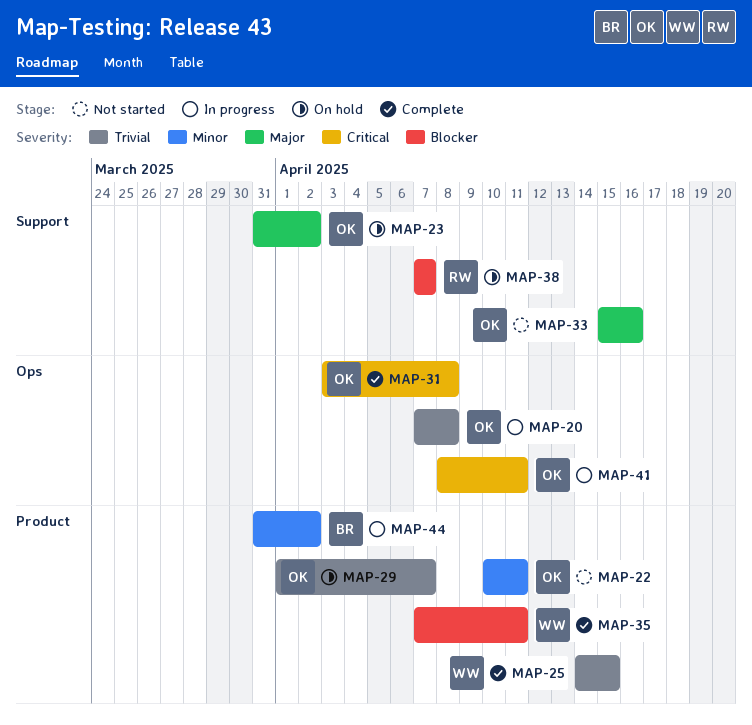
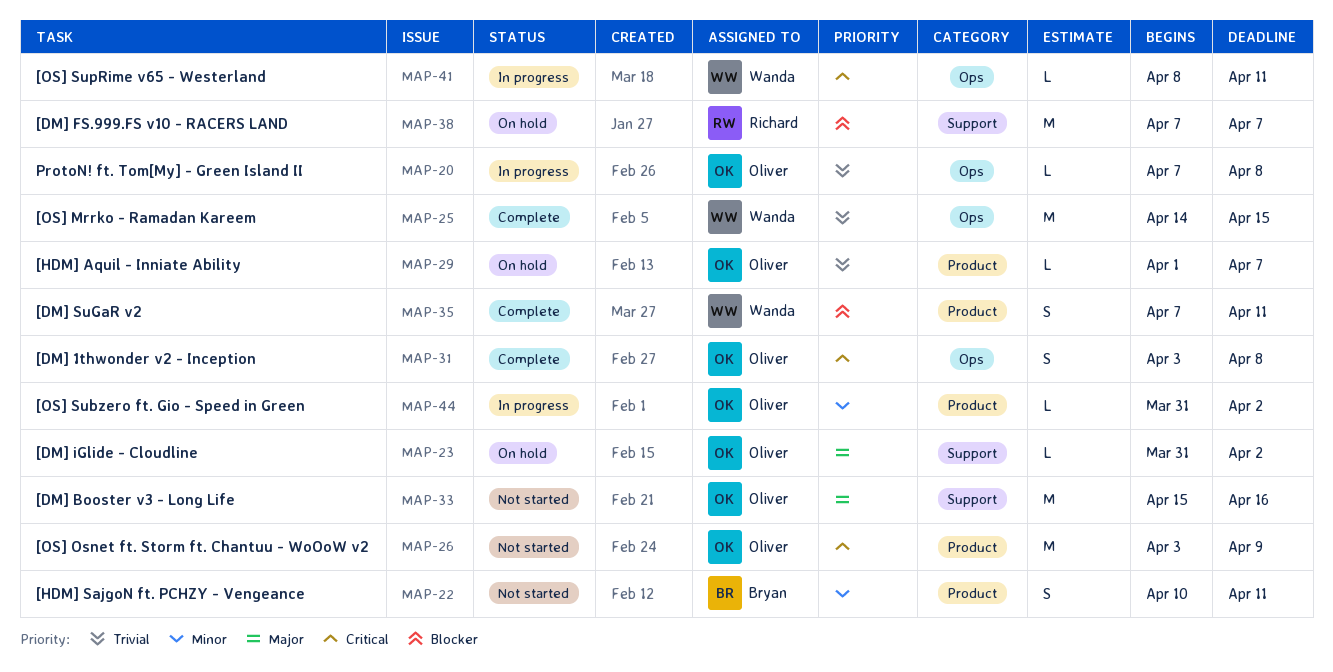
MAP-22, owner: Oliver -> Bryan
MAP-25, label: Product -> Ops
MAP-26: none -> present
MAP-41, owner: Oliver -> Wanda
MAP-44, owner: Bryan -> Oliver

